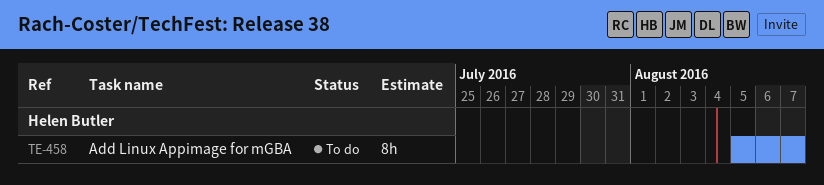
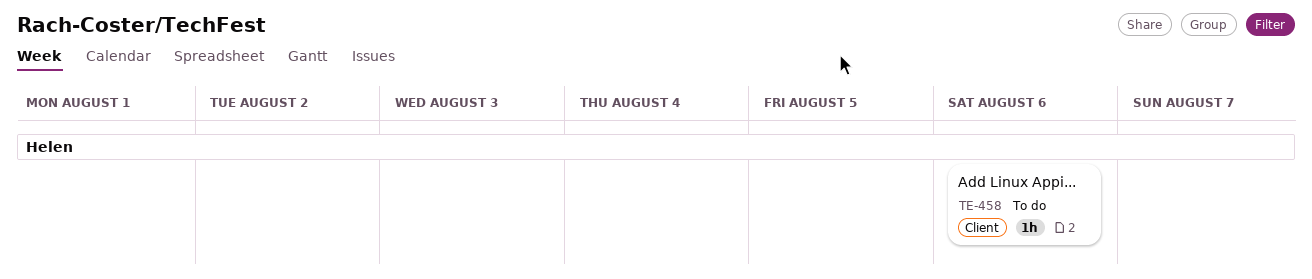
TE-458, estimate: 8h -> 1h
TE-458, due: Aug 7 -> Aug 6

